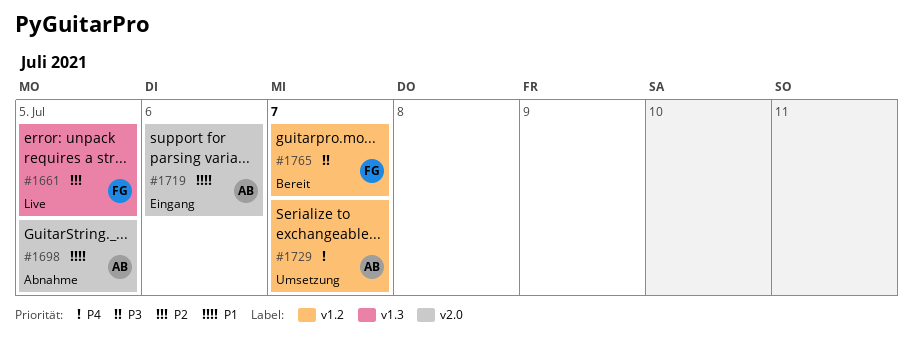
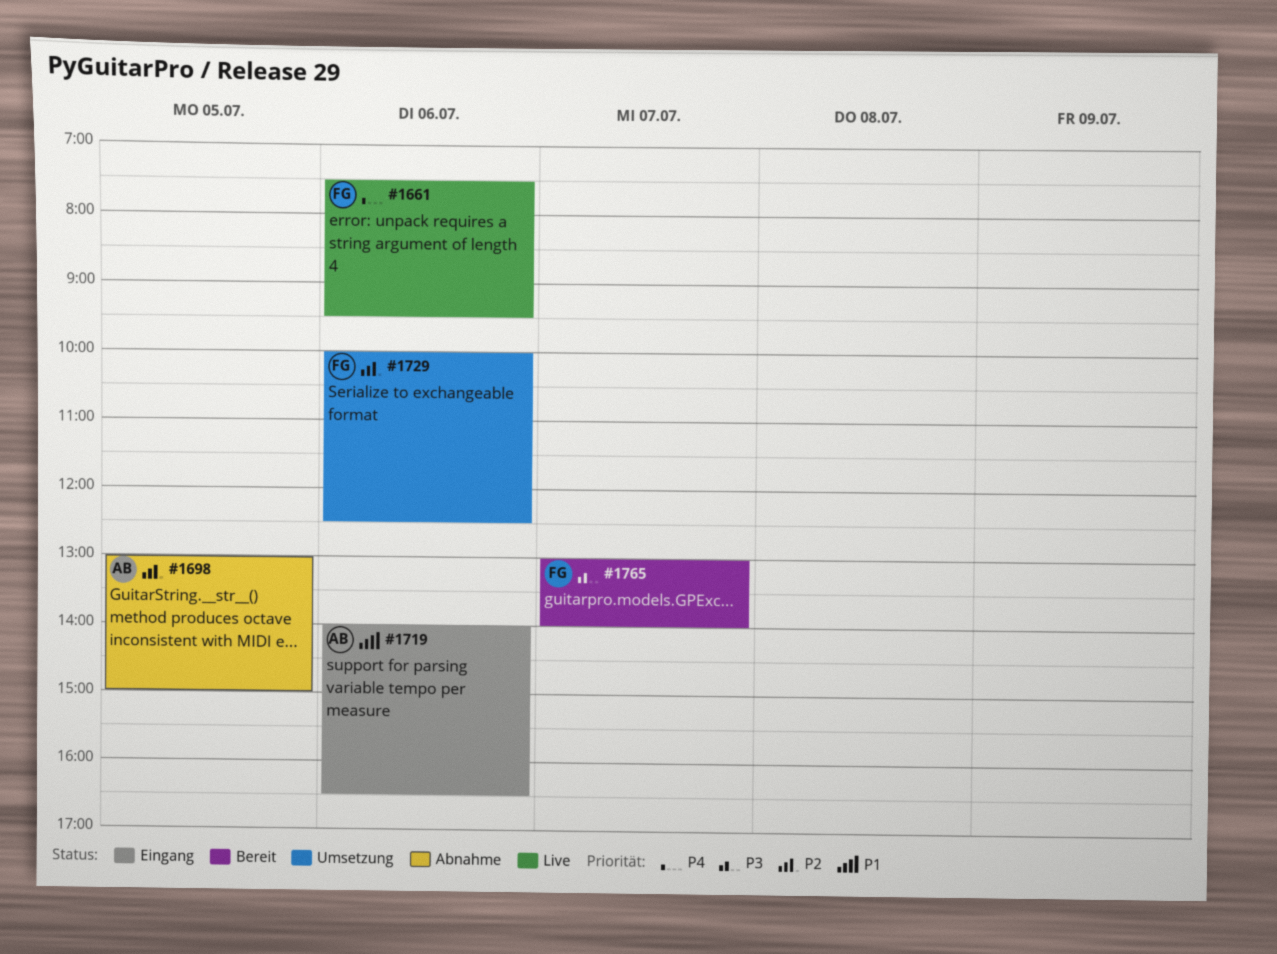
#1661, priority: P2 -> P4
#1661, day: Jul 5 -> Jul 6
#1698, priority: P1 -> P2
#1729, owner: AB -> FG
#1729, priority: P4 -> P2
#1729, day: Jul 7 -> Jul 6

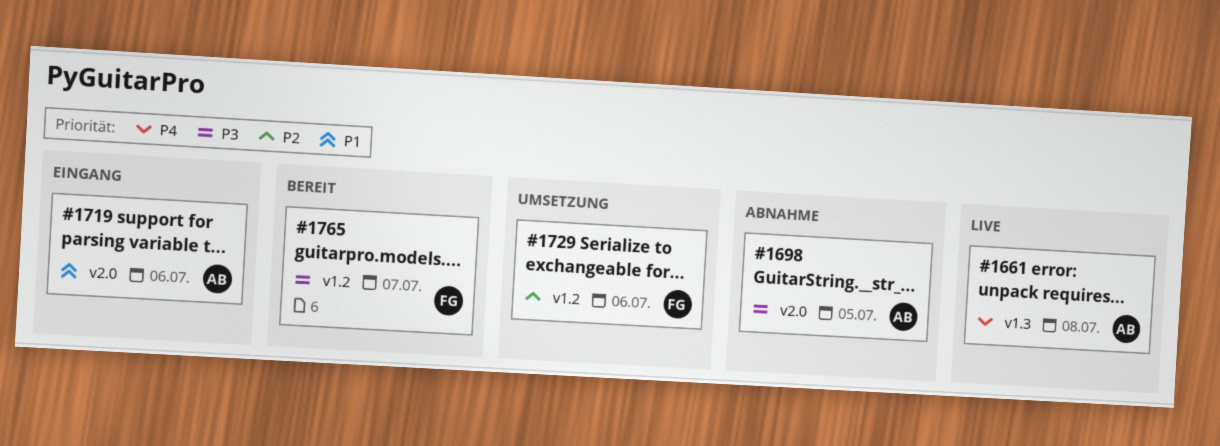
#1661, owner: FG -> AB
#1661, day: Jul 6 -> Jul 8
#1698, priority: P2 -> P3

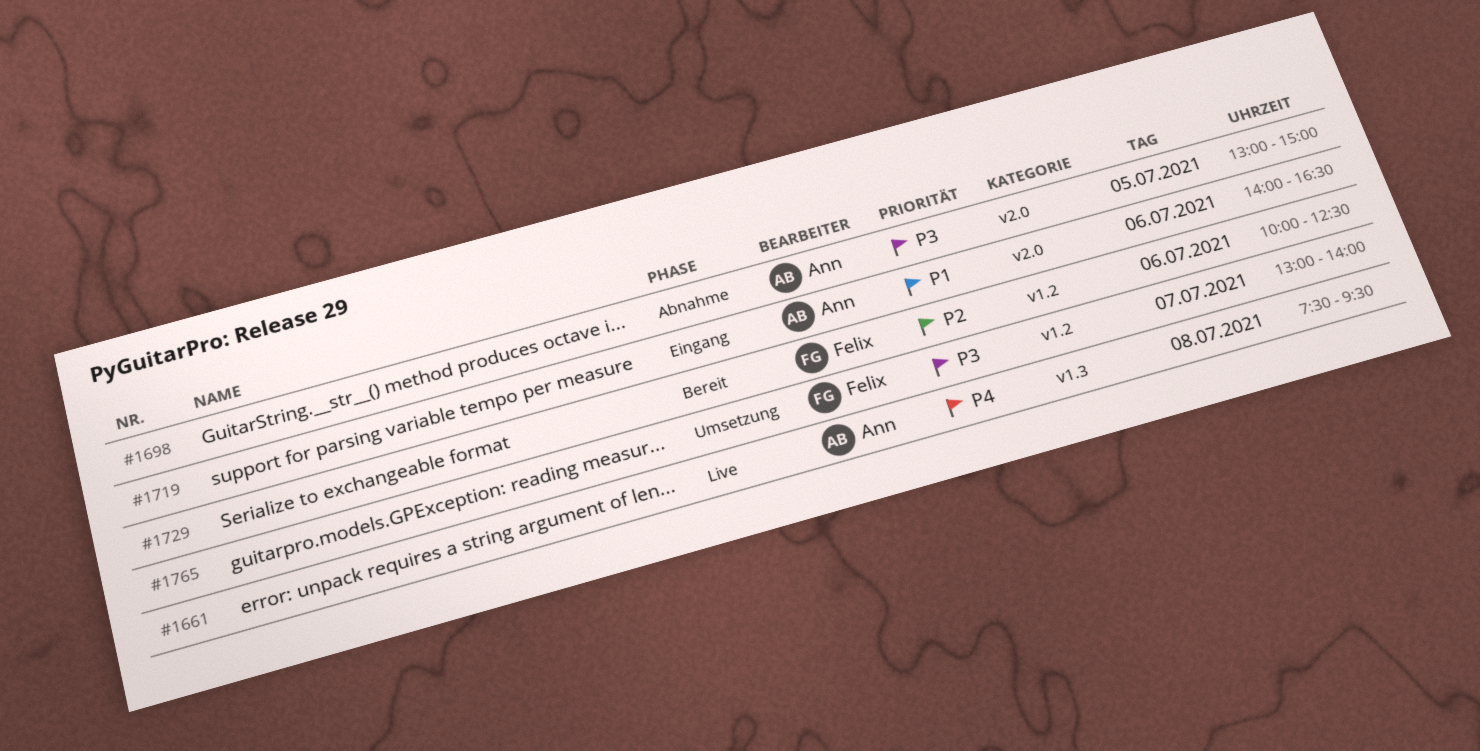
#1729, status: Umsetzung -> Bereit
#1765, status: Bereit -> Umsetzung

